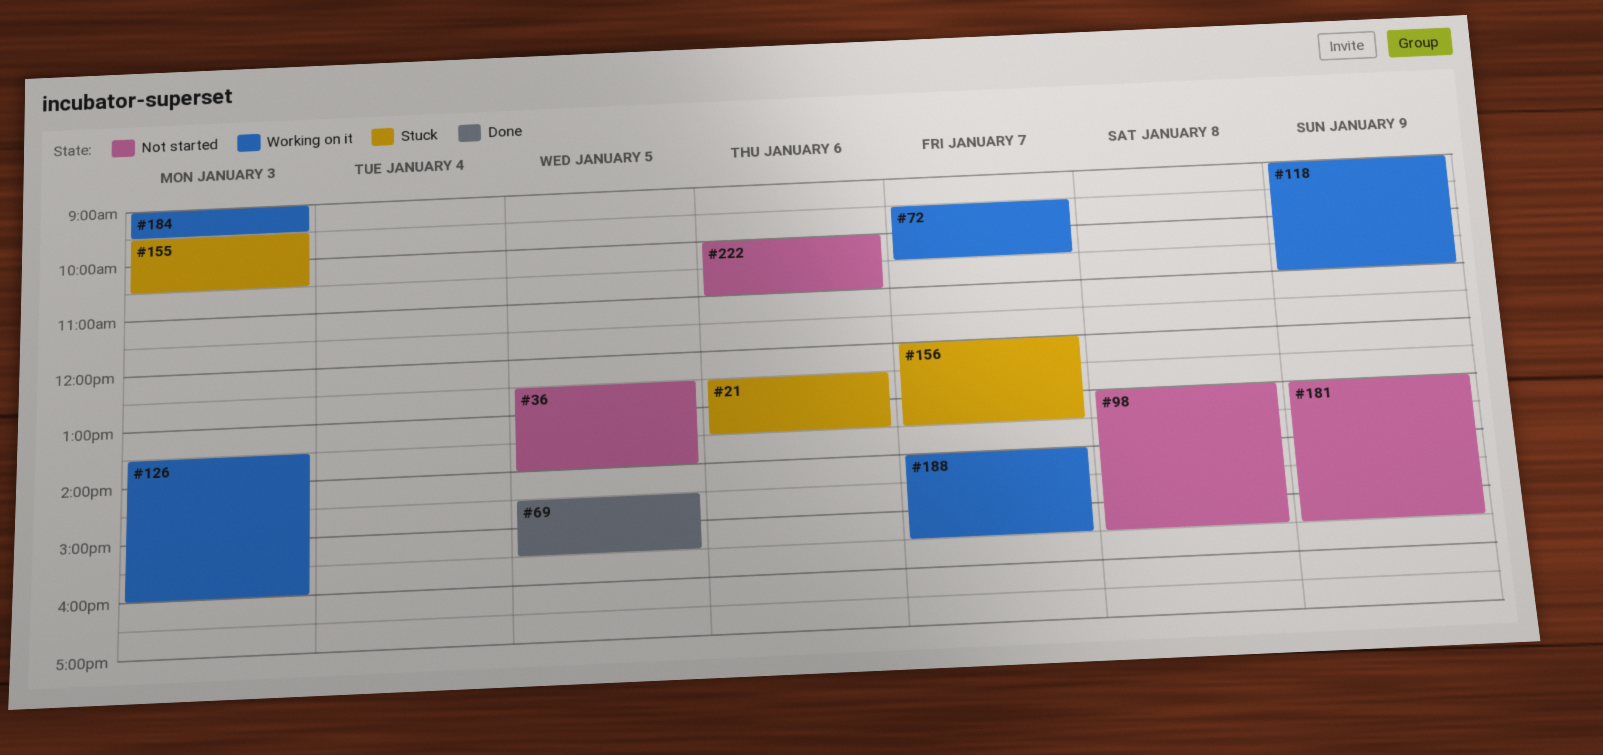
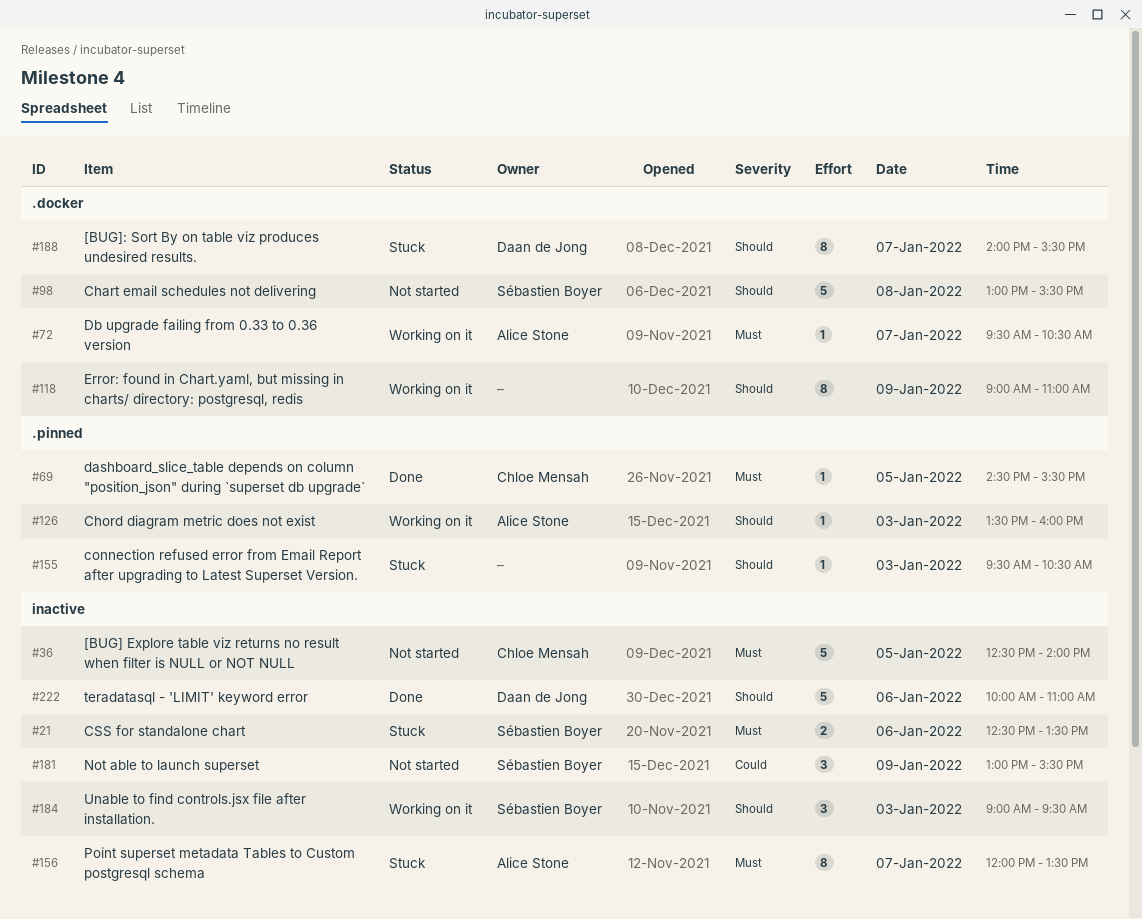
#188, status: Working on it -> Stuck
#222, status: Not started -> Done

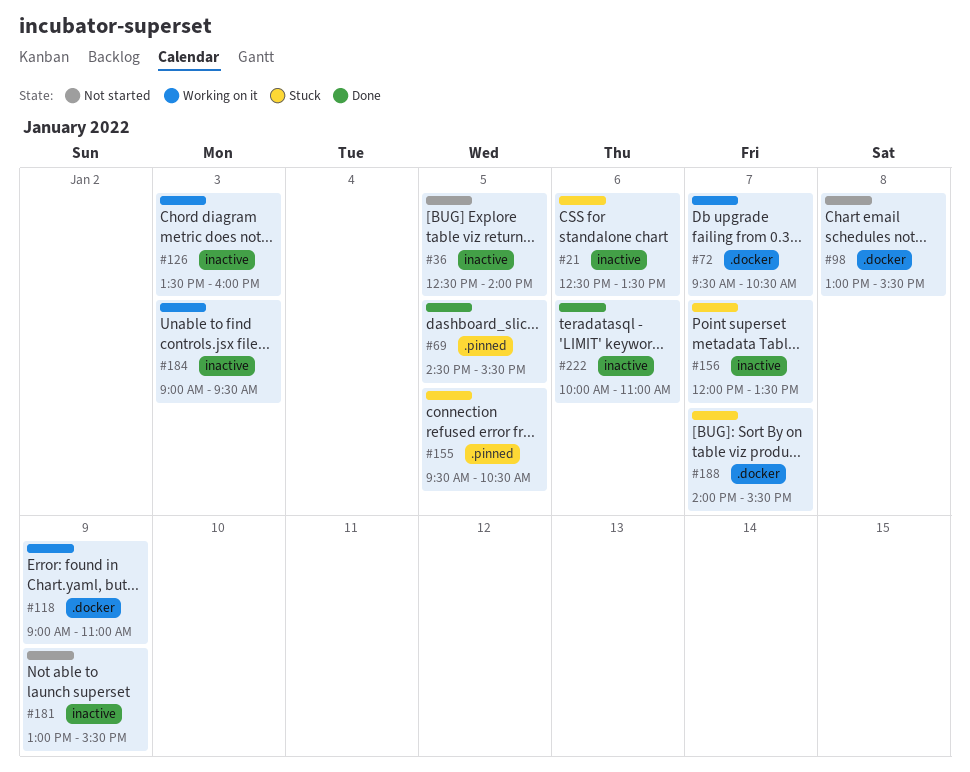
#126, label: .pinned -> inactive
#155, day: Jan 3 -> Jan 5

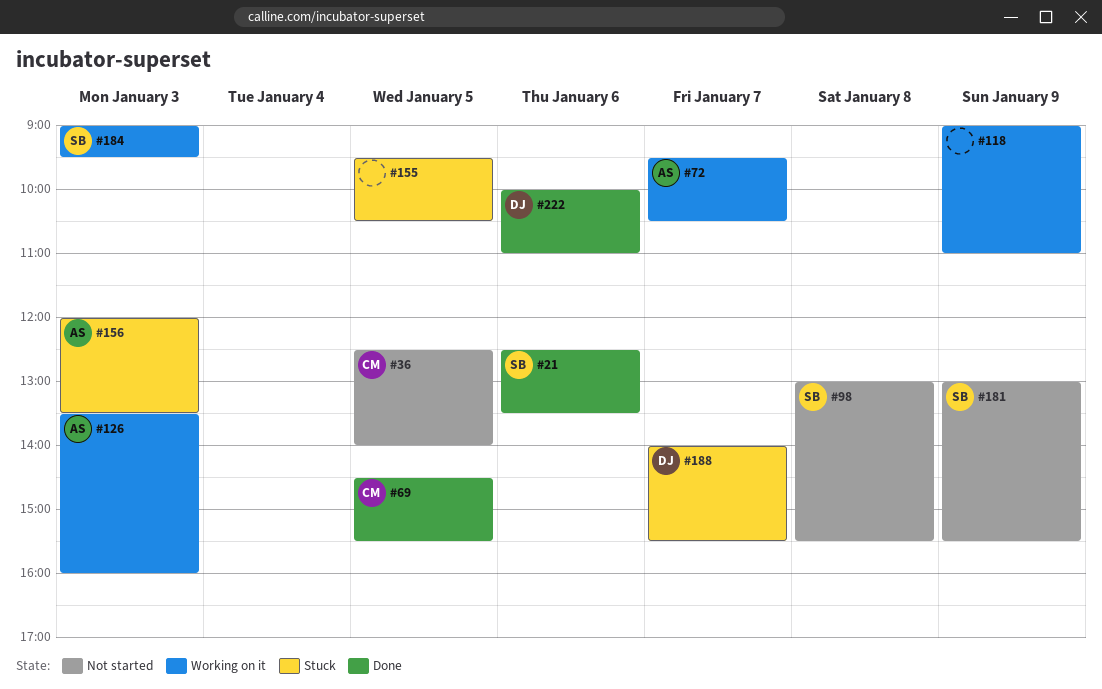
#21, status: Stuck -> Done
#156, day: Jan 7 -> Jan 3

